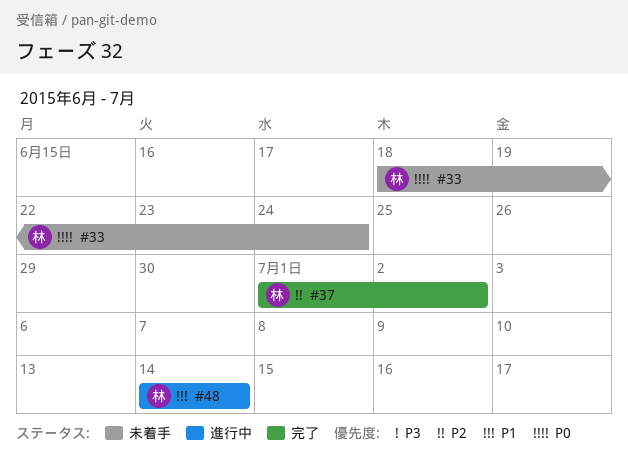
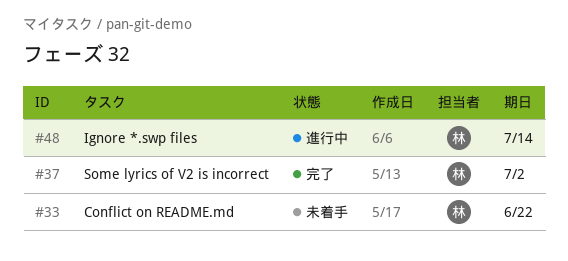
#33, due: Jun 24 -> Jun 22

